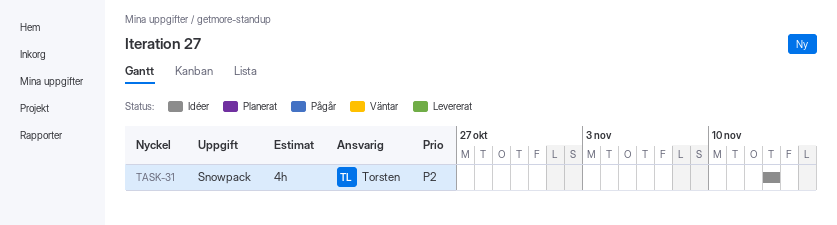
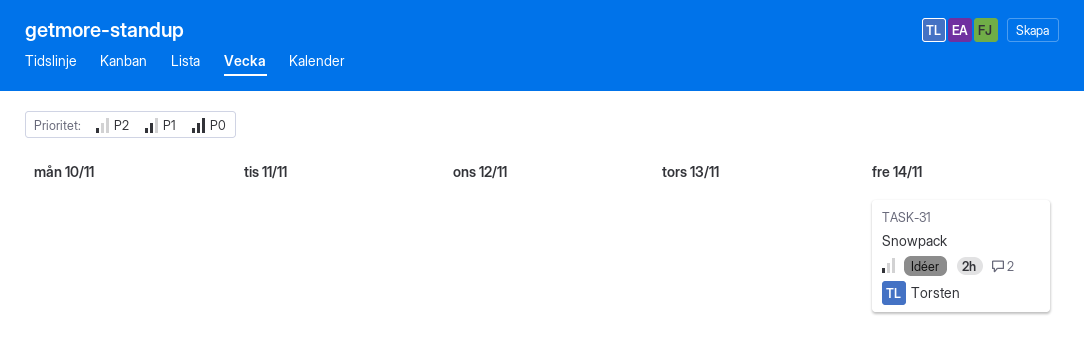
TASK-31, estimate: 4h -> 2h
TASK-31, due: Nov 13 -> Nov 14

